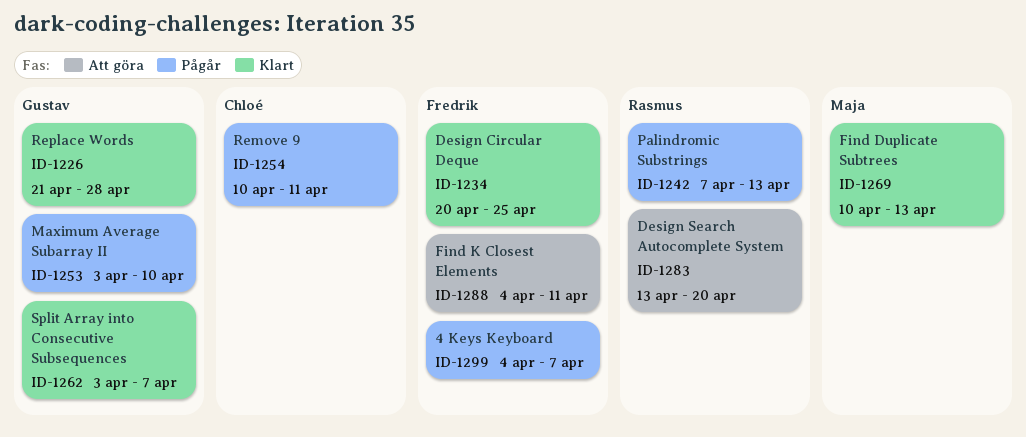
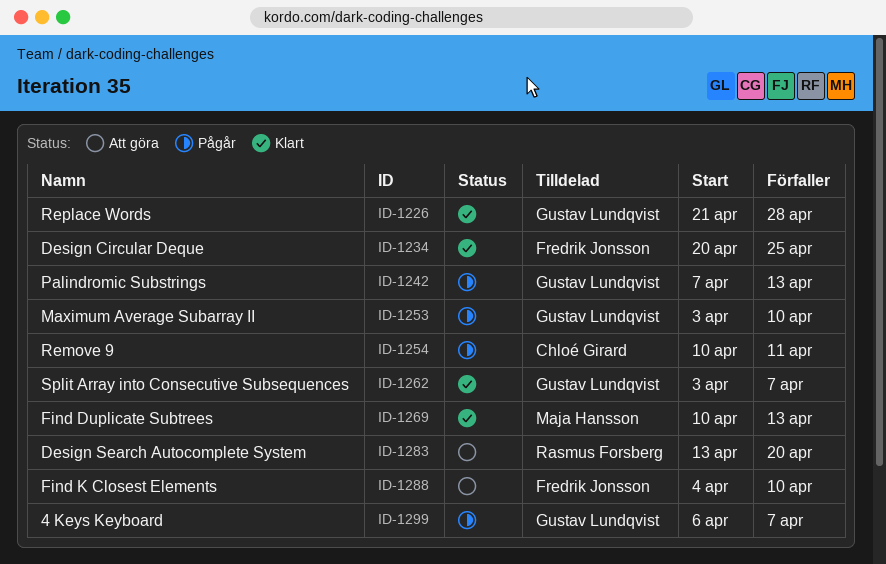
ID-1242, owner: Rasmus Forsberg -> Gustav Lundqvist
ID-1288, due: Apr 11 -> Apr 10
ID-1299, owner: Fredrik Jonsson -> Gustav Lundqvist
ID-1299, start: Apr 4 -> Apr 6

